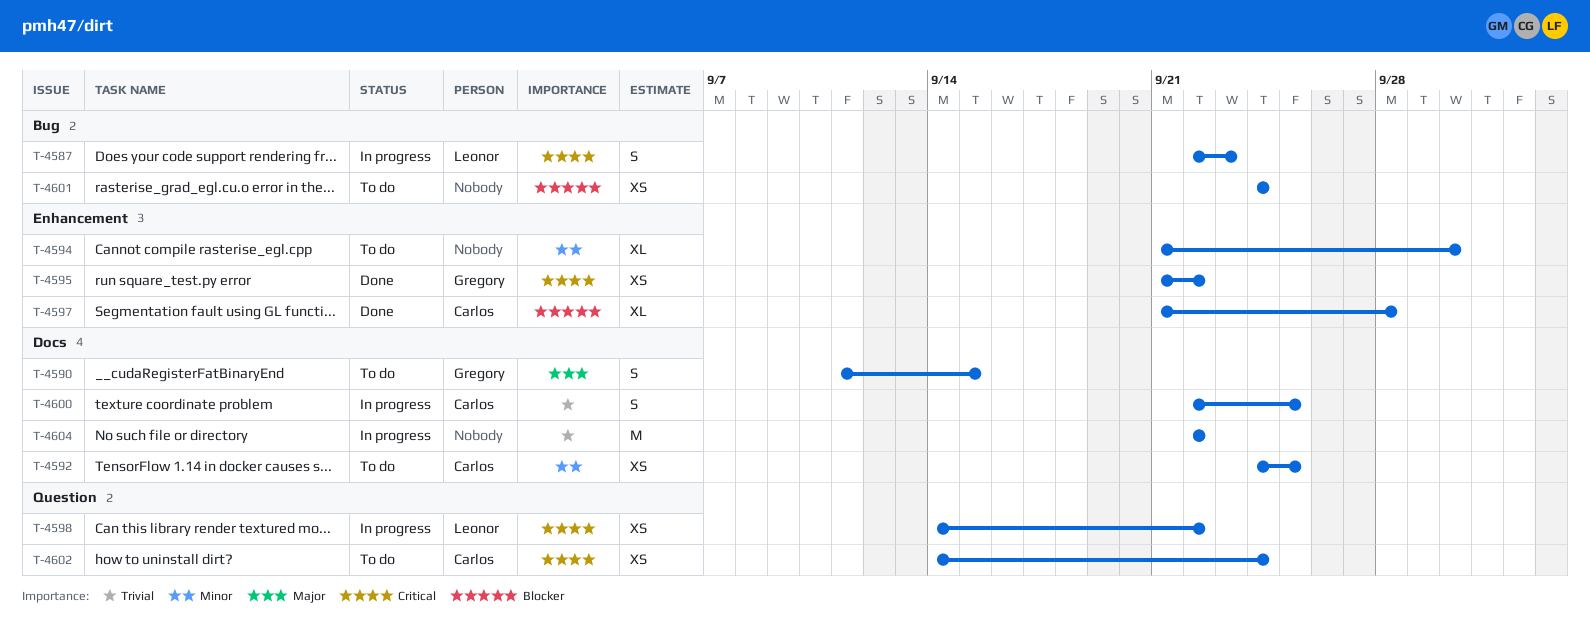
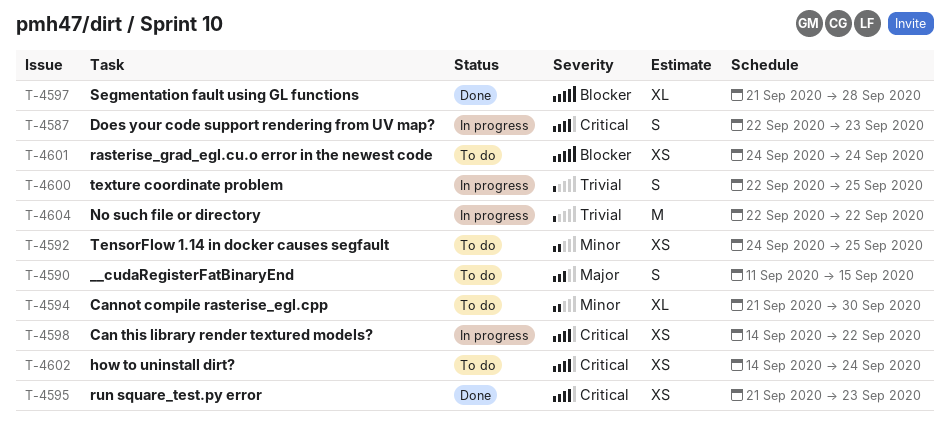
T-4595, due: Sep 22 -> Sep 23

